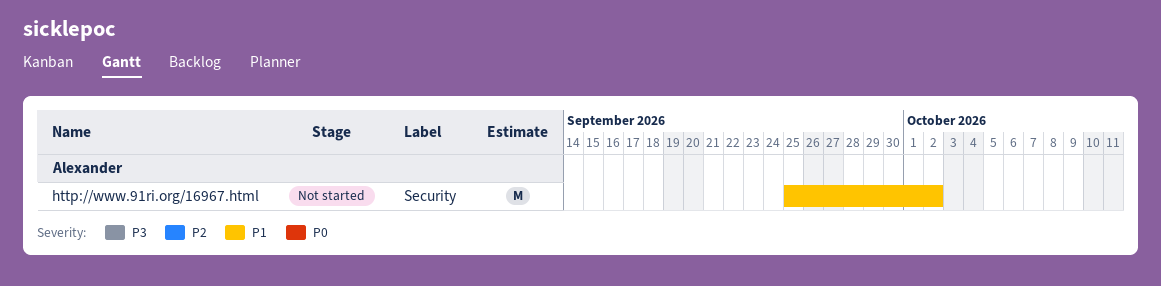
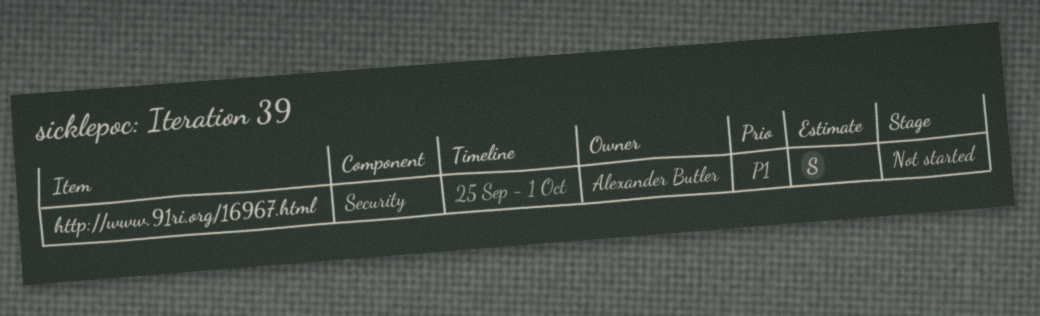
http://www.91ri.org/16967.html, estimate: M -> S
http://www.91ri.org/16967.html, due: Oct 2 -> Oct 1

